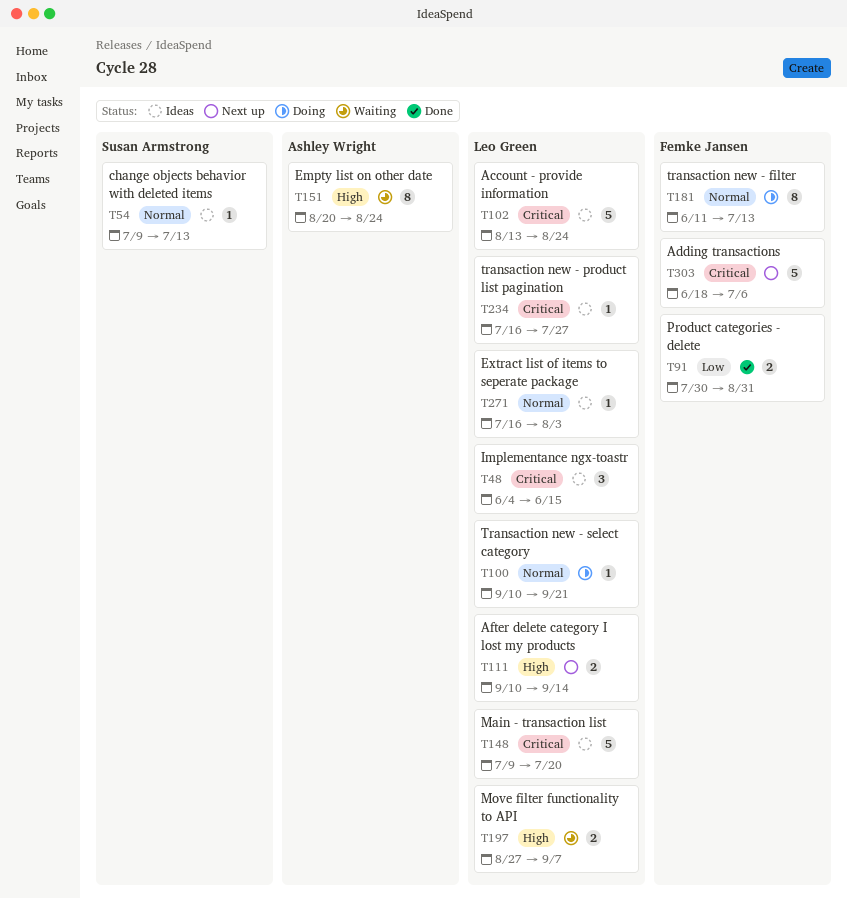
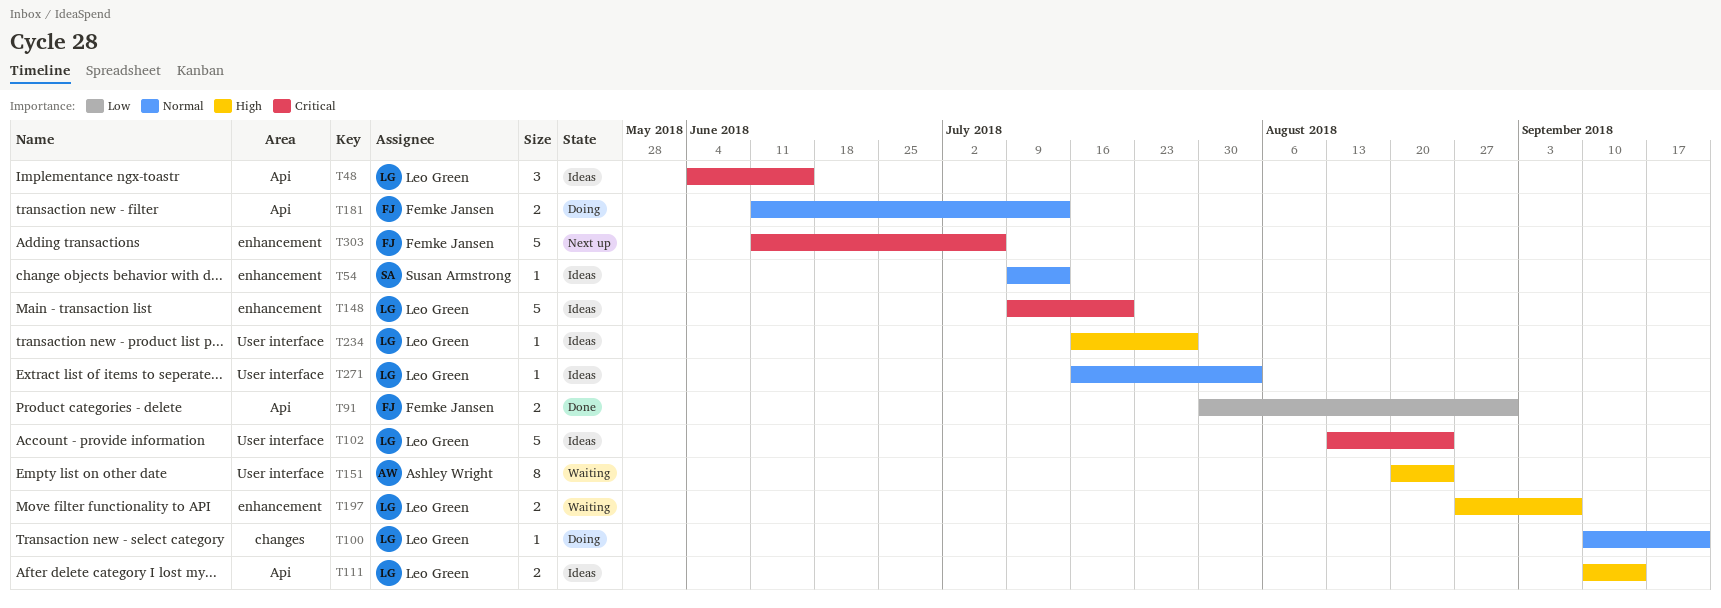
T111, status: Next up -> Ideas
T181, estimate: 8 -> 2
T234, priority: Critical -> High
T303, start: Jun 18 -> Jun 11

